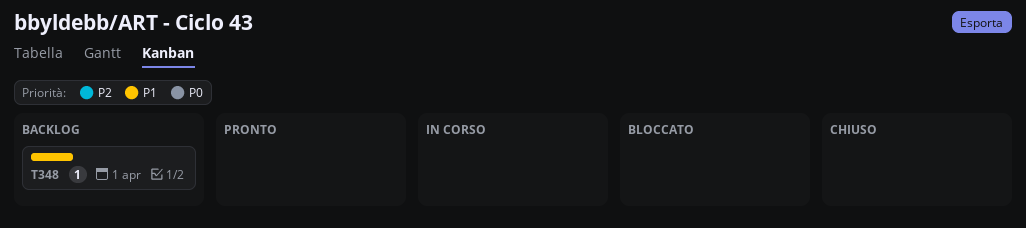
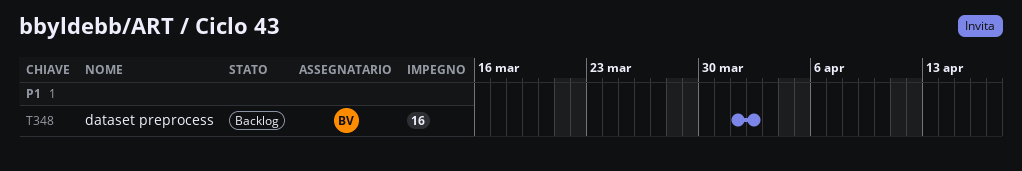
T348, estimate: 1 -> 16
T348, due: Apr 1 -> Apr 2

